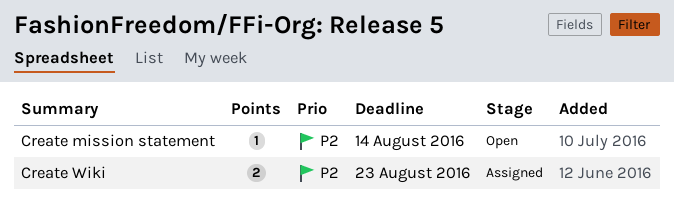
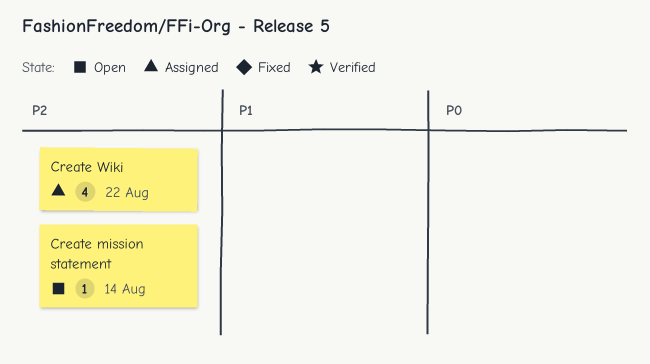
Create Wiki, estimate: 2 -> 4
Create Wiki, due: Aug 23 -> Aug 22

